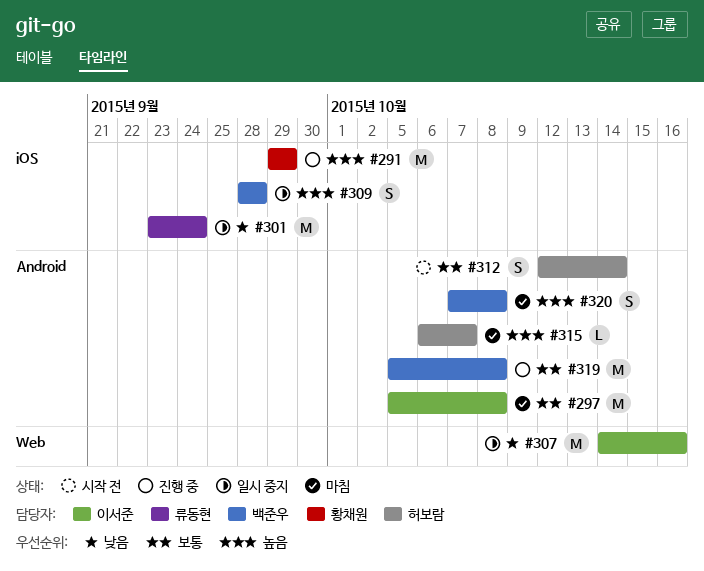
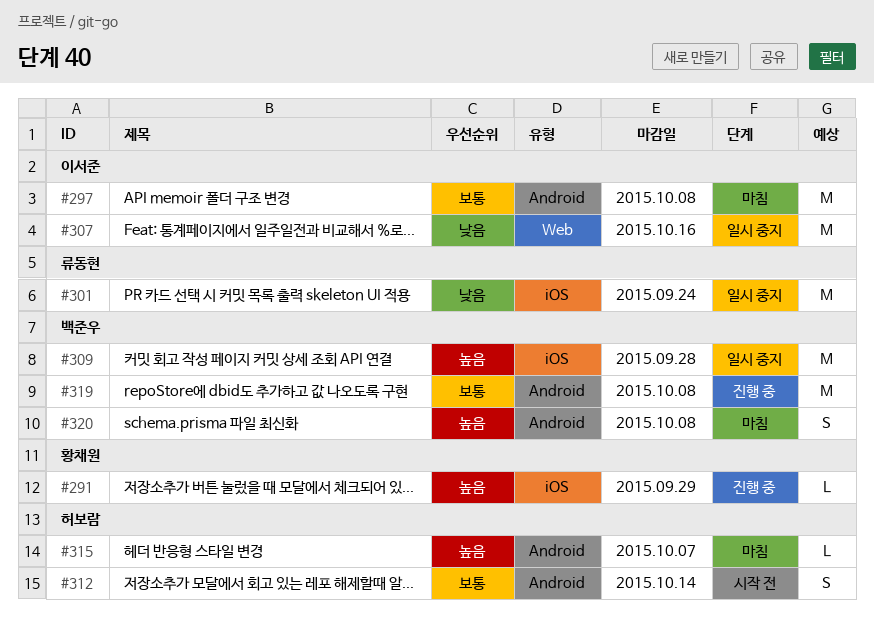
#291, estimate: M -> L
#309, estimate: S -> M

